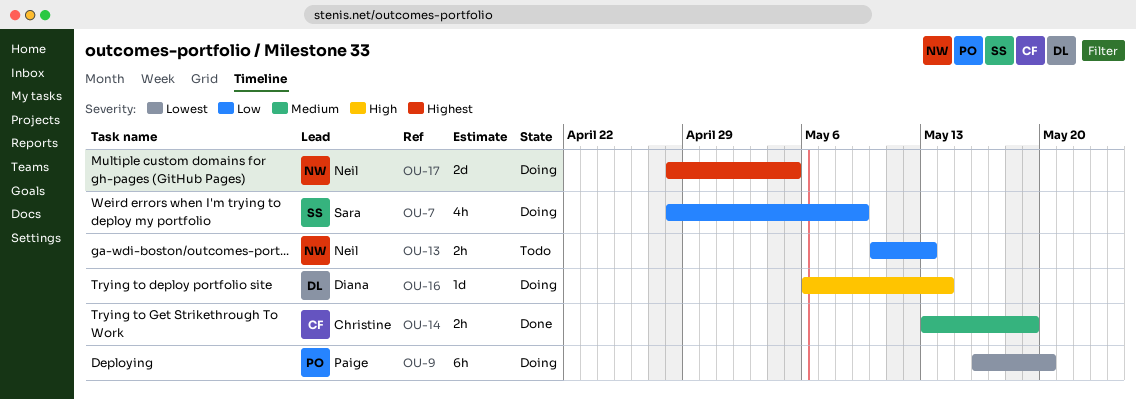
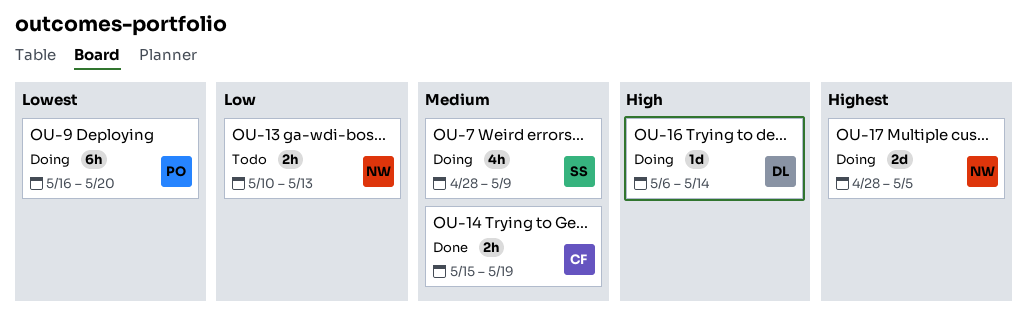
OU-7, priority: Low -> Medium
OU-14, start: May 13 -> May 15

